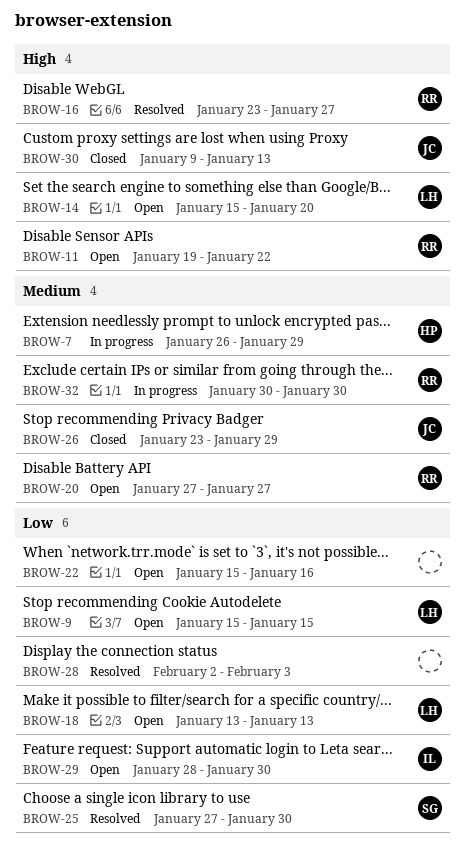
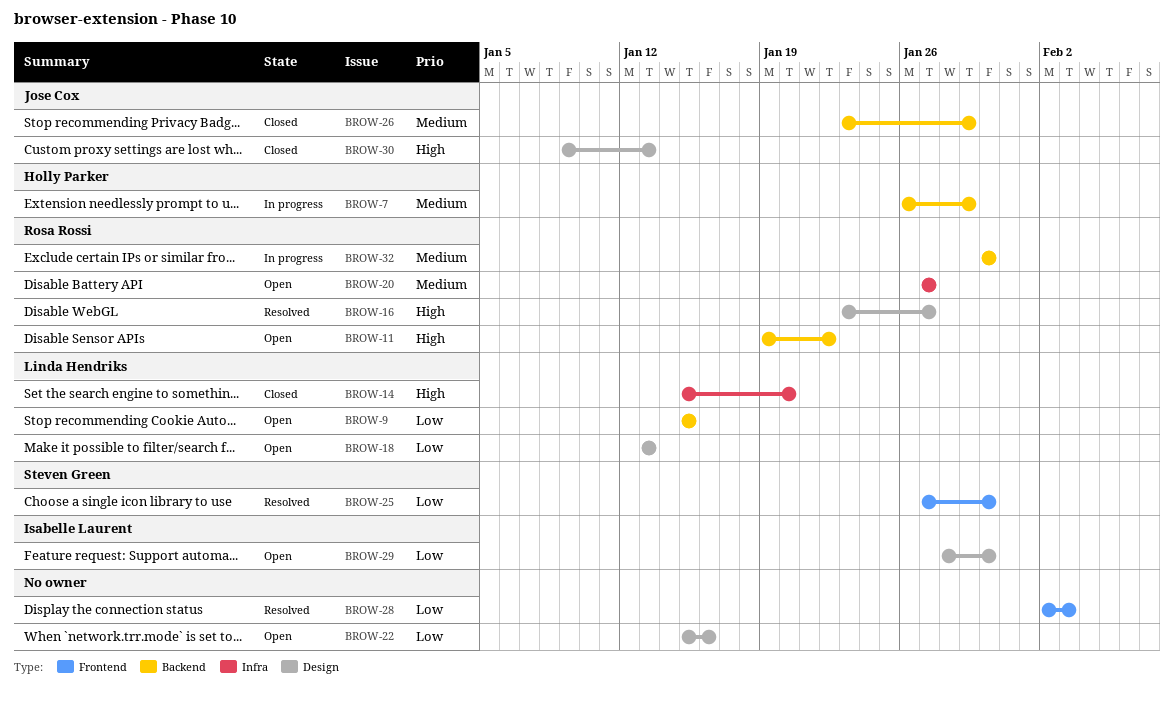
BROW-14, status: Open -> Closed

